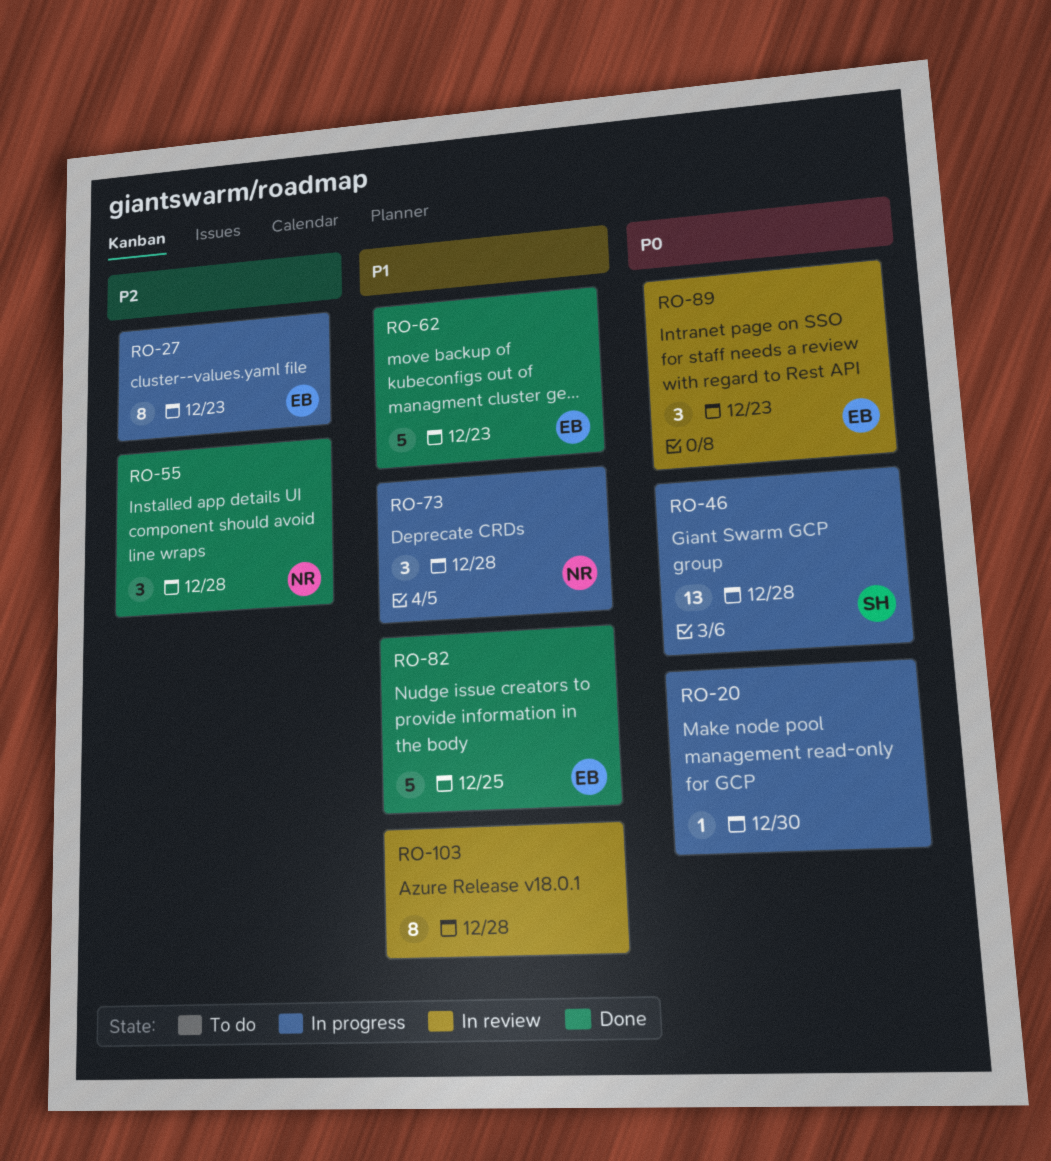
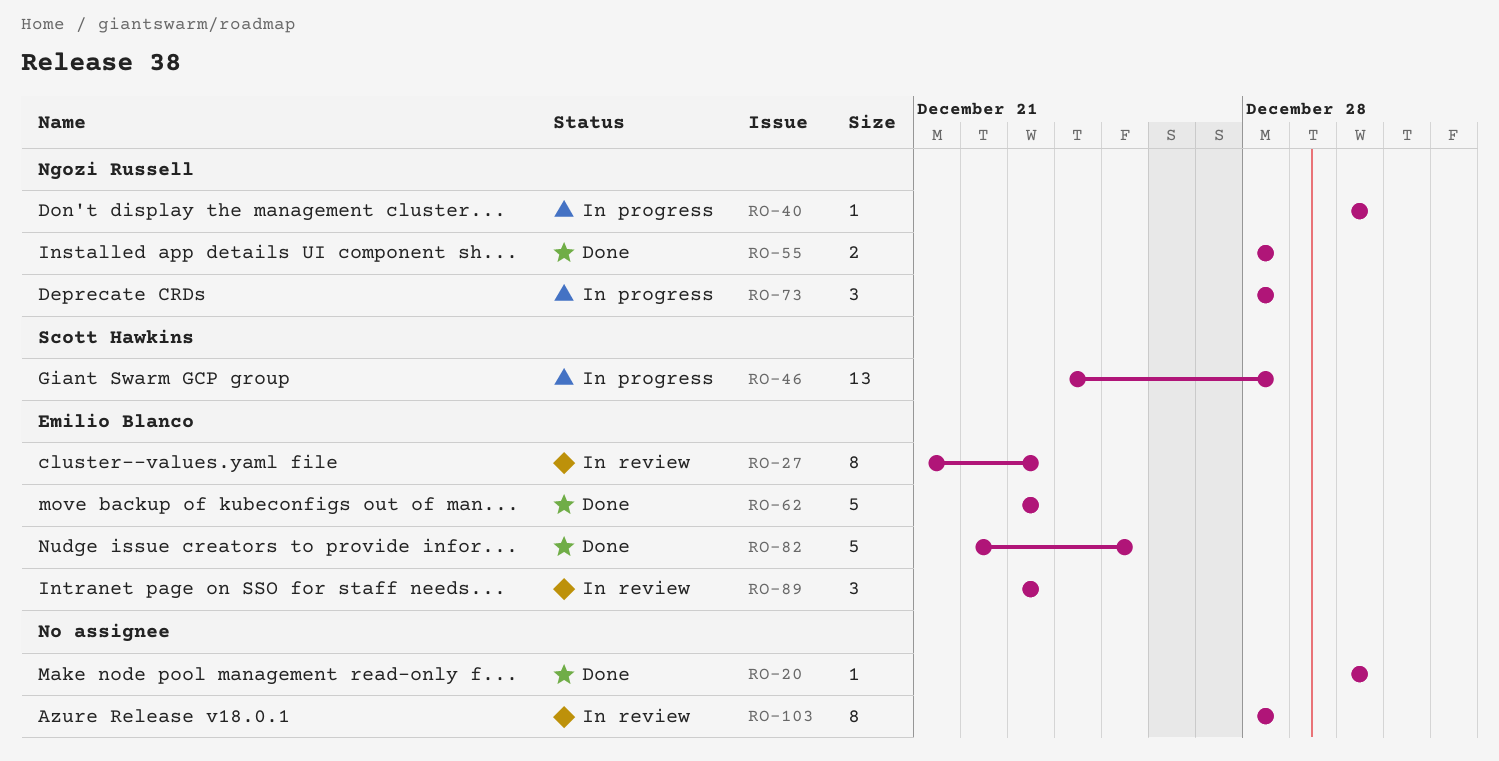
RO-20, status: In progress -> Done
RO-27, status: In progress -> In review
RO-40: none -> present
RO-55, estimate: 3 -> 2

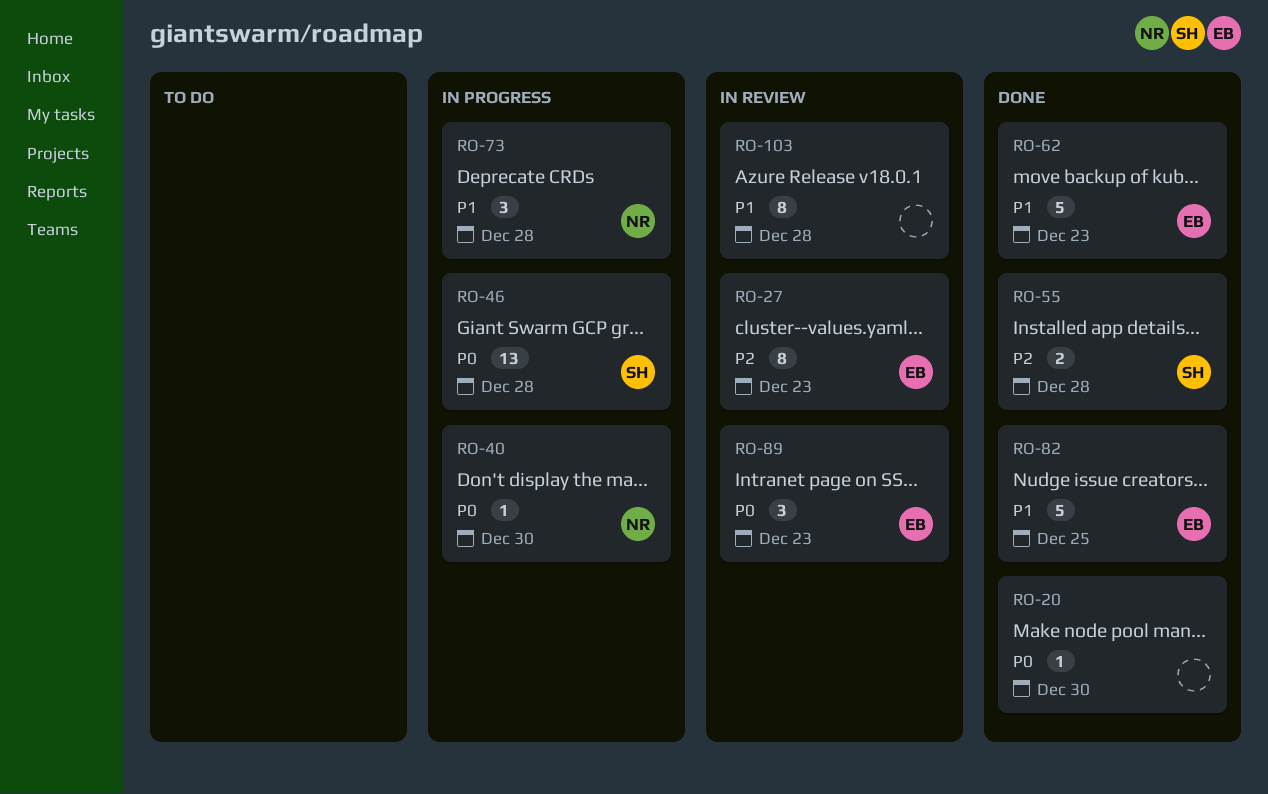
RO-55, owner: Ngozi Russell -> Scott Hawkins

